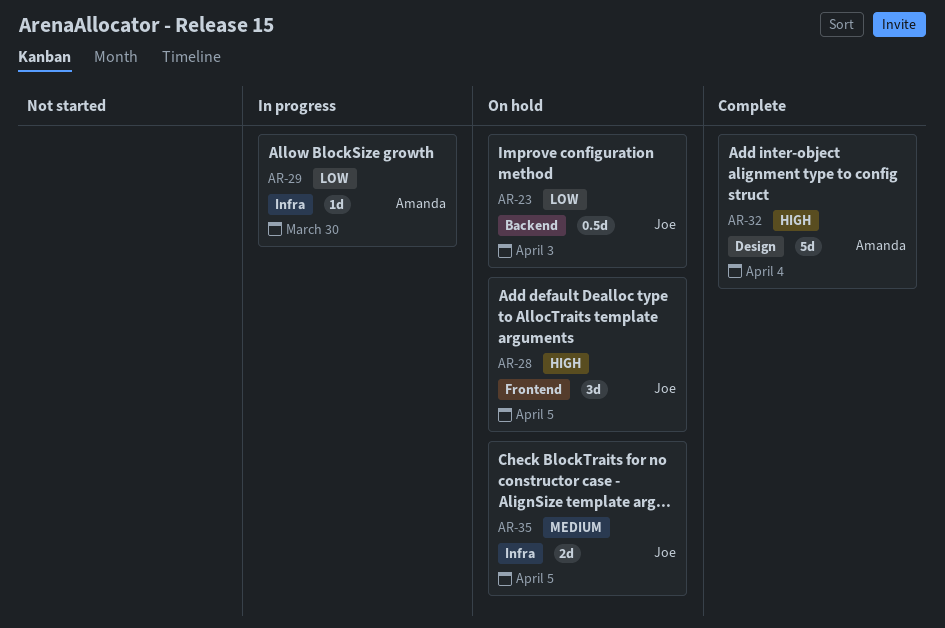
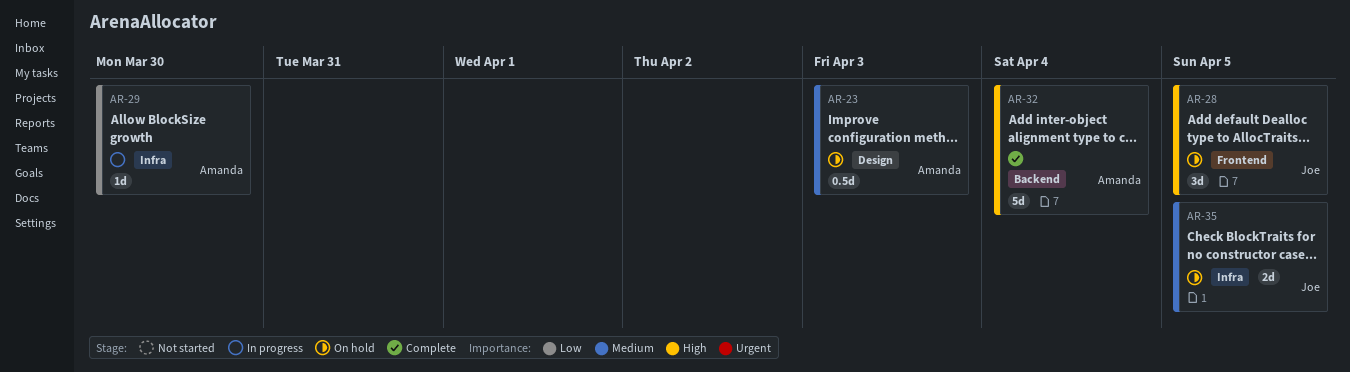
AR-23, owner: Joe -> Amanda
AR-23, priority: Low -> Medium
AR-23, label: Backend -> Design
AR-32, label: Design -> Backend

